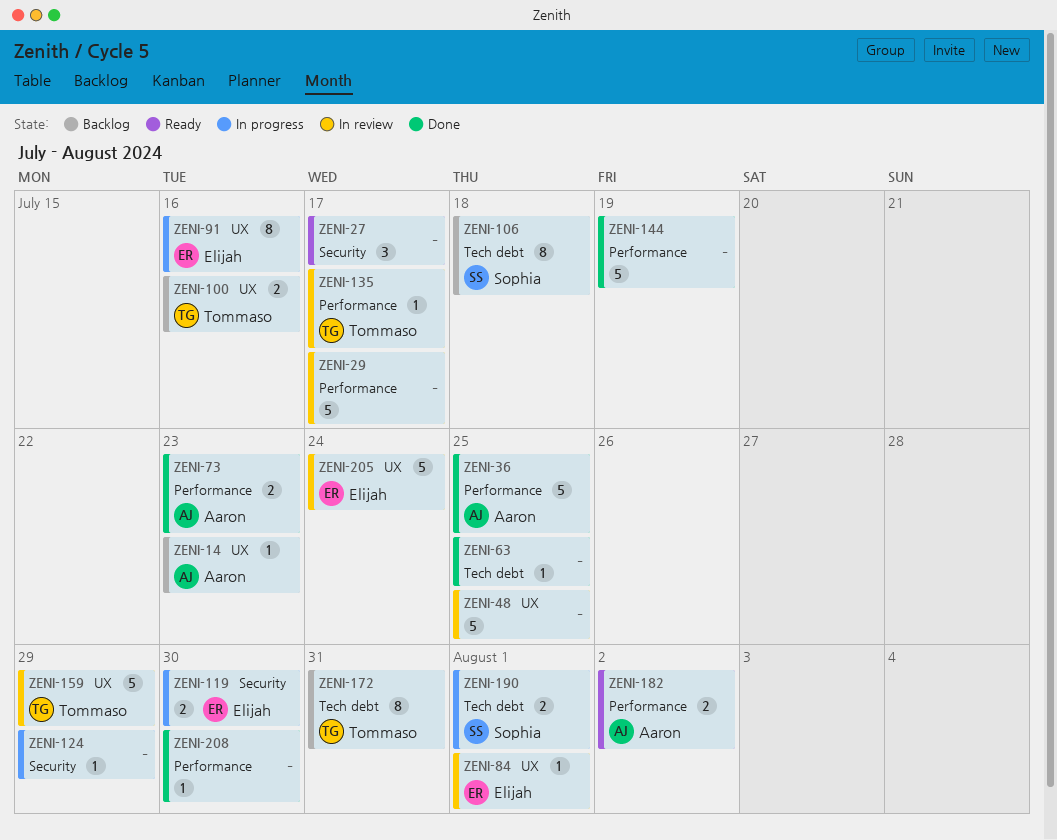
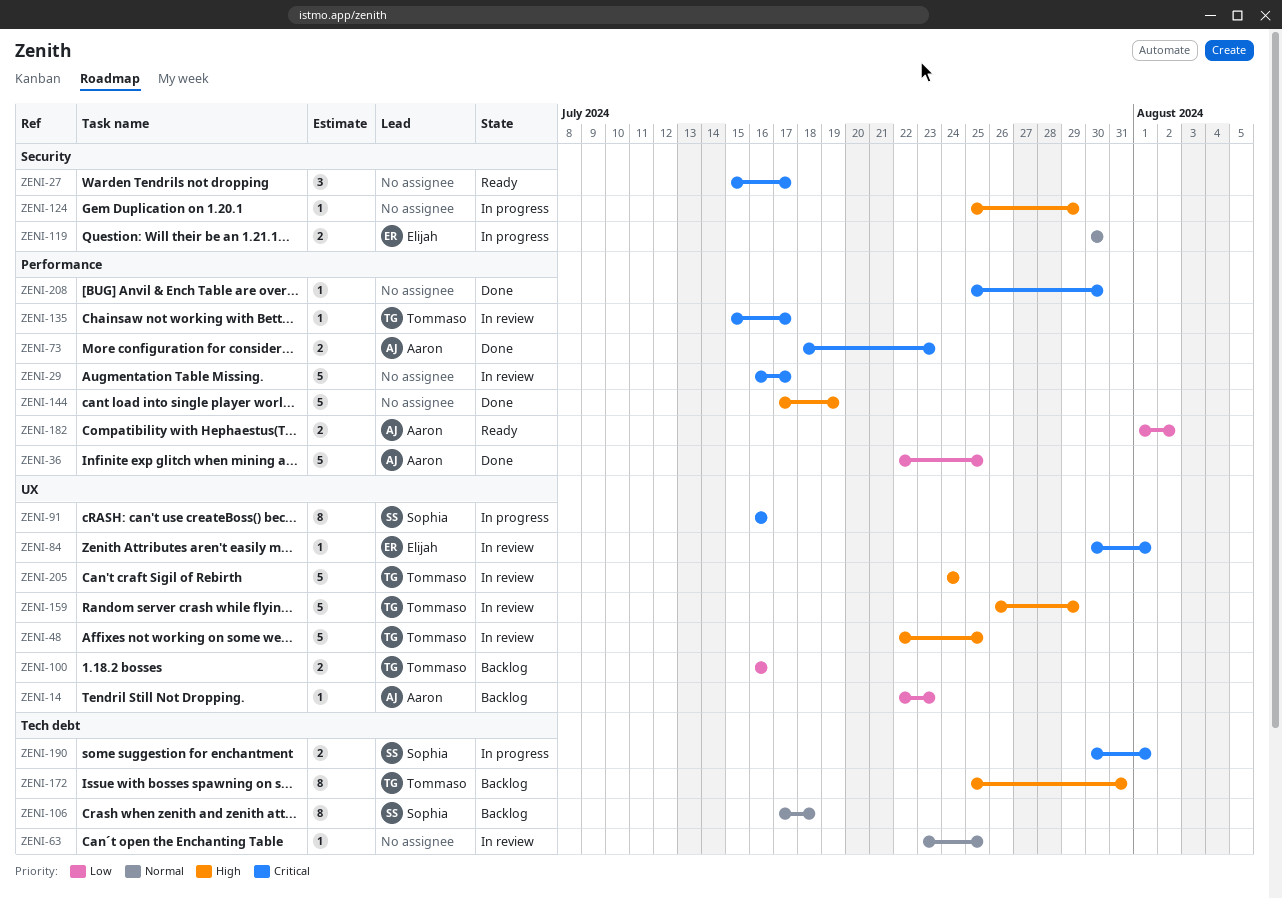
ZENI-48, owner: none -> Tommaso
ZENI-63, status: Done -> In review
ZENI-91, owner: Elijah -> Sophia
ZENI-205, owner: Elijah -> Tommaso

